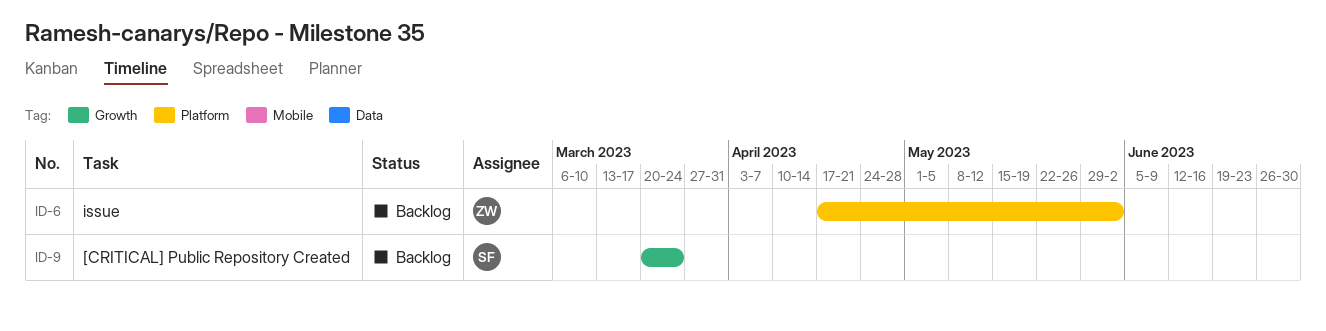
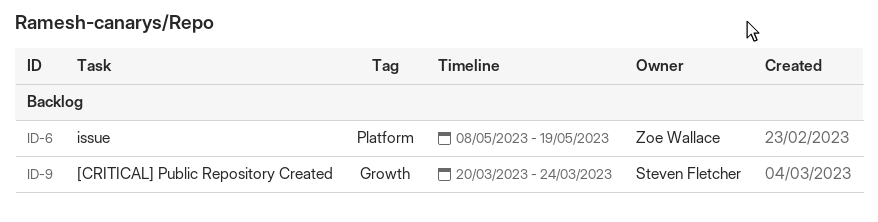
ID-6, start: Apr 17 -> May 8
ID-6, due: Jun 2 -> May 19

